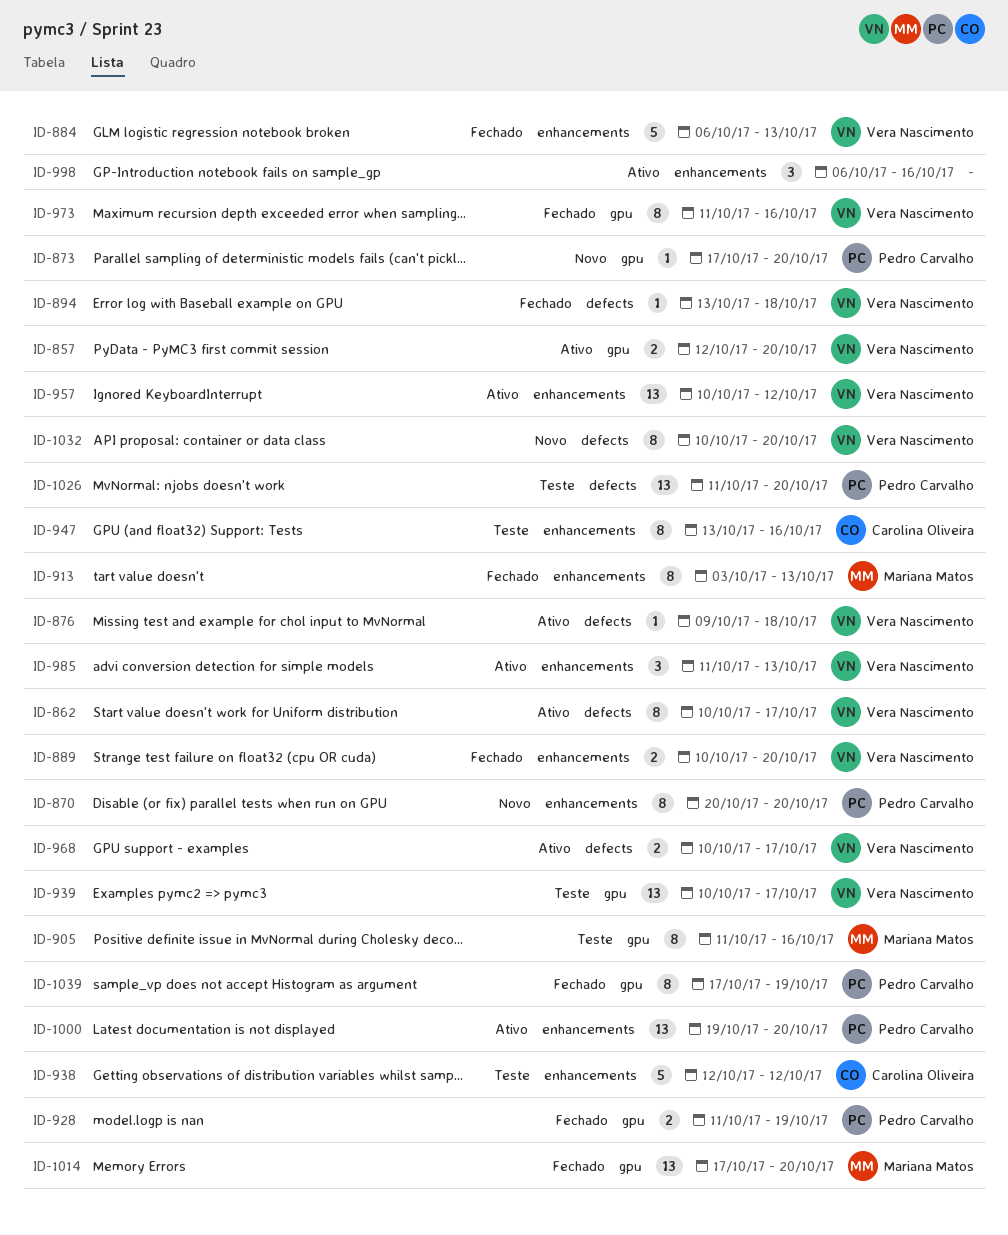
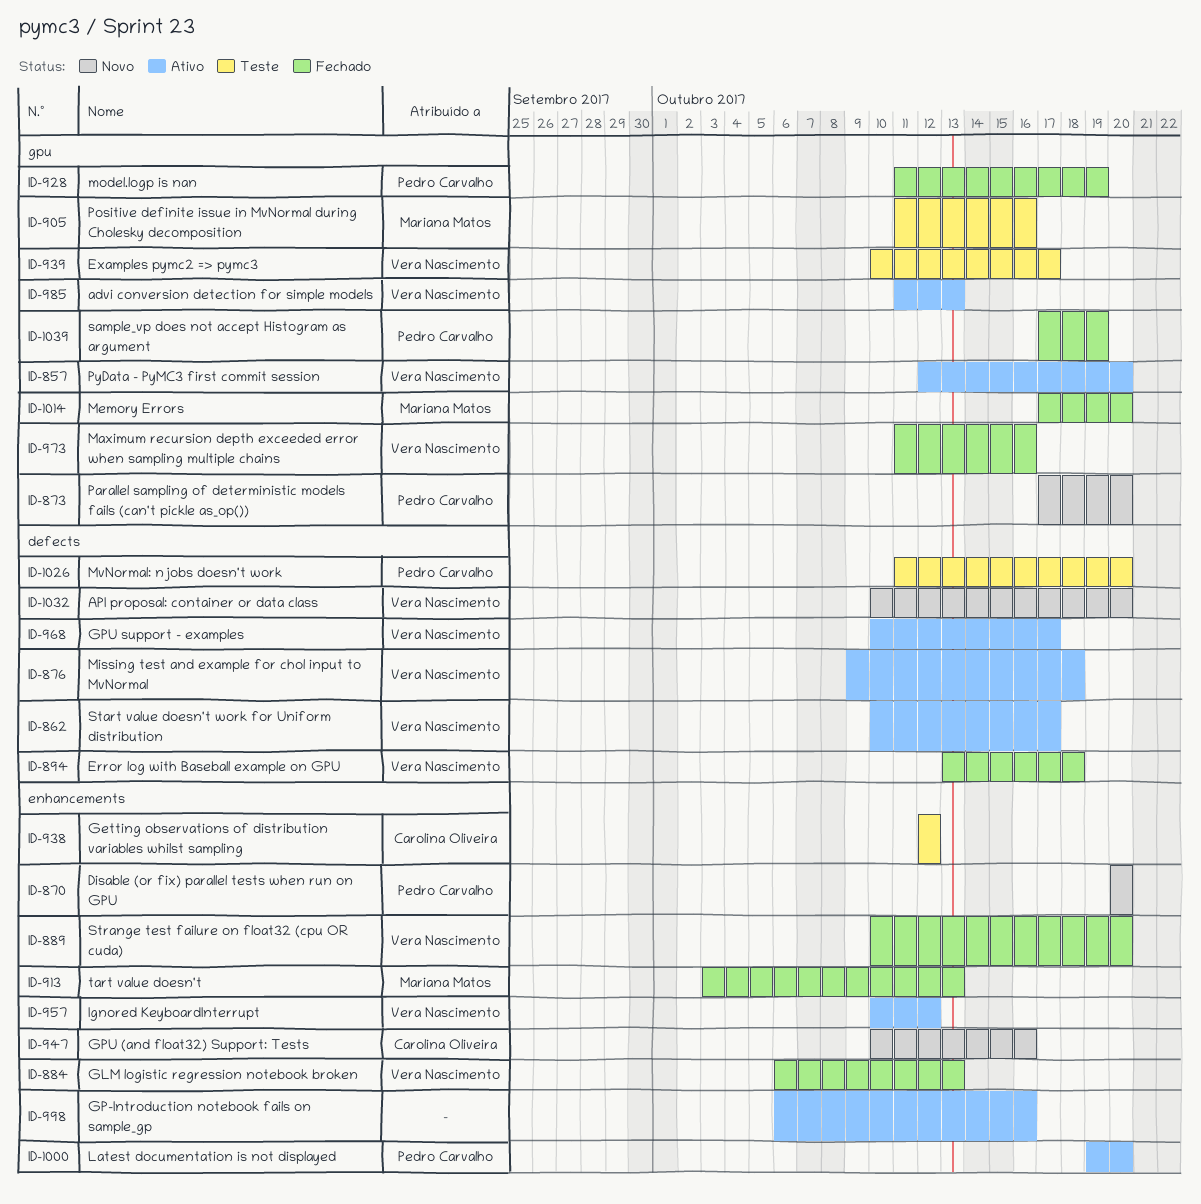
ID-947, status: Teste -> Novo
ID-947, start: Oct 13 -> Oct 10
ID-985, label: enhancements -> gpu

